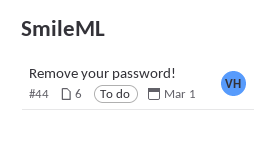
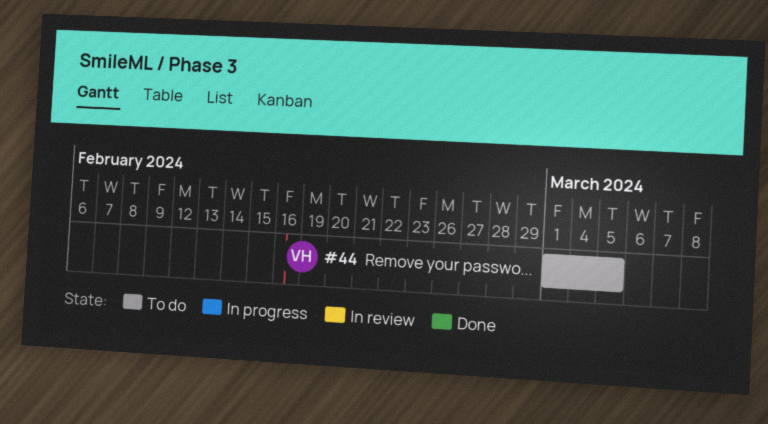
#44, due: Mar 1 -> Mar 5

